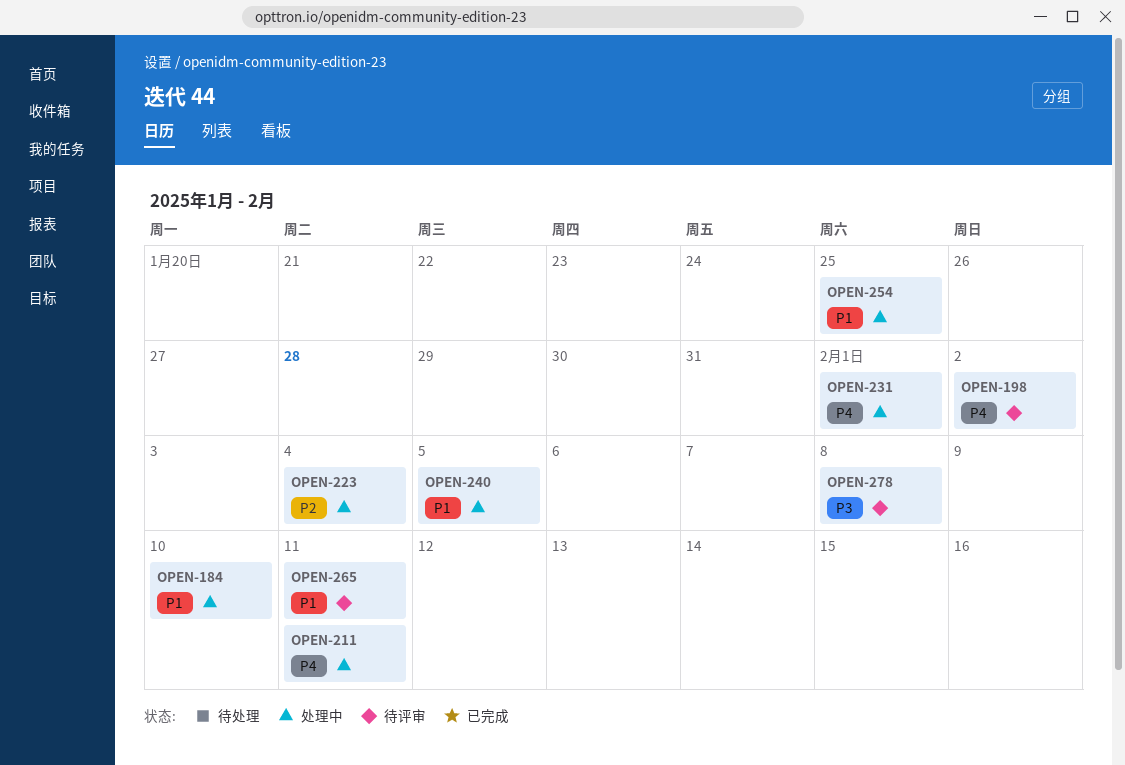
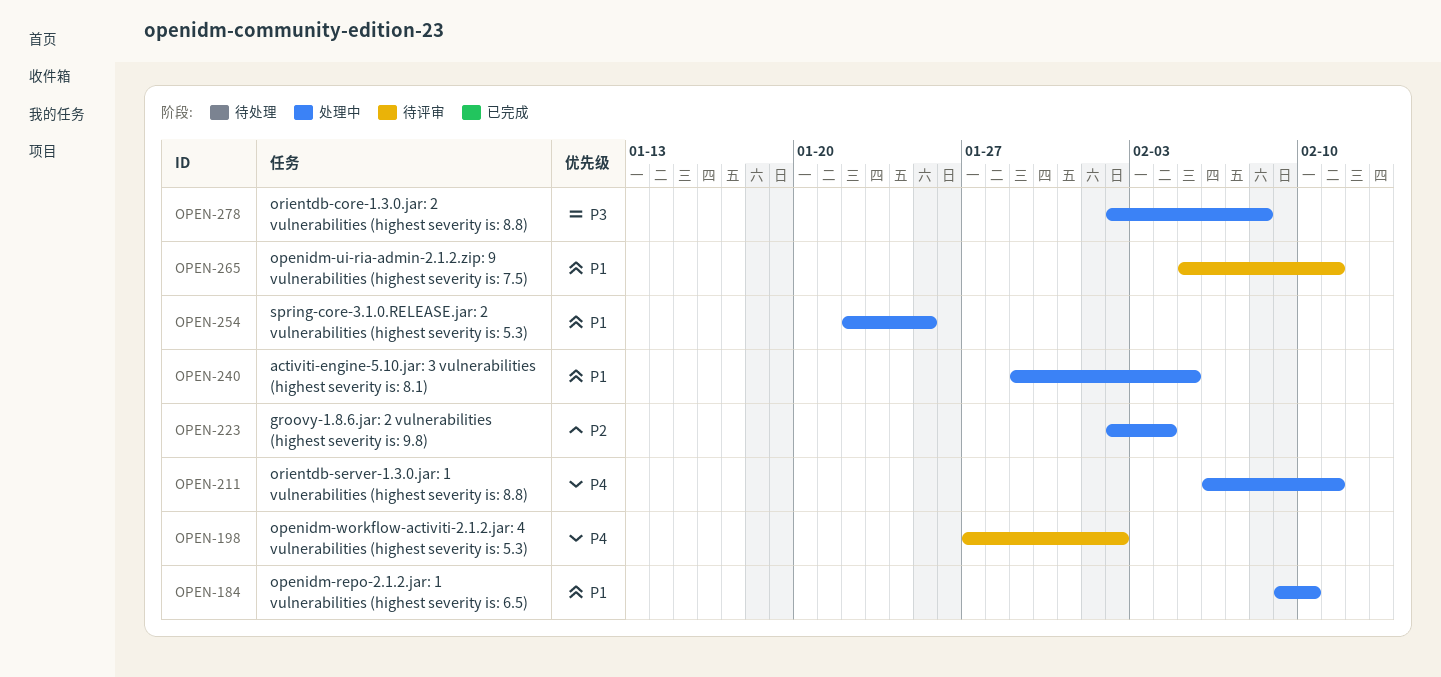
OPEN-231: present -> none
OPEN-278, status: 待评审 -> 处理中

